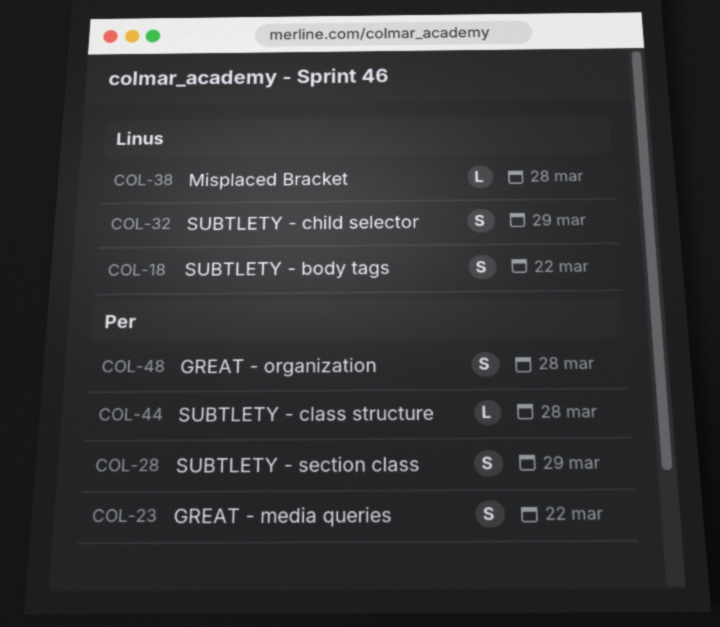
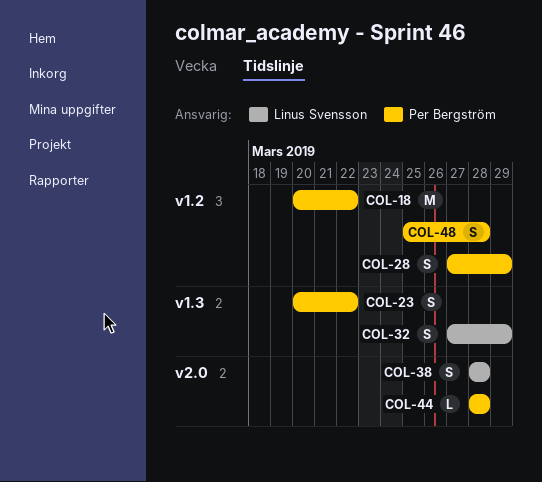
COL-18, owner: Linus Svensson -> Per Bergström
COL-18, estimate: S -> M
COL-38, estimate: L -> S

